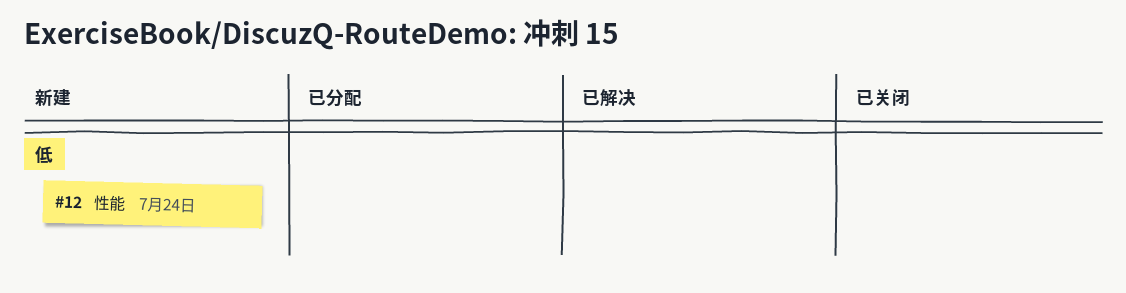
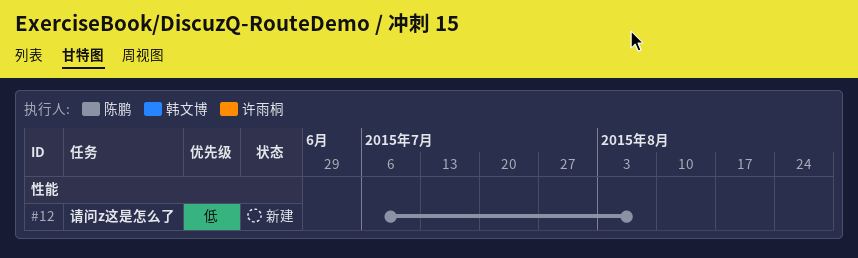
#12, due: Jul 24 -> Aug 7

